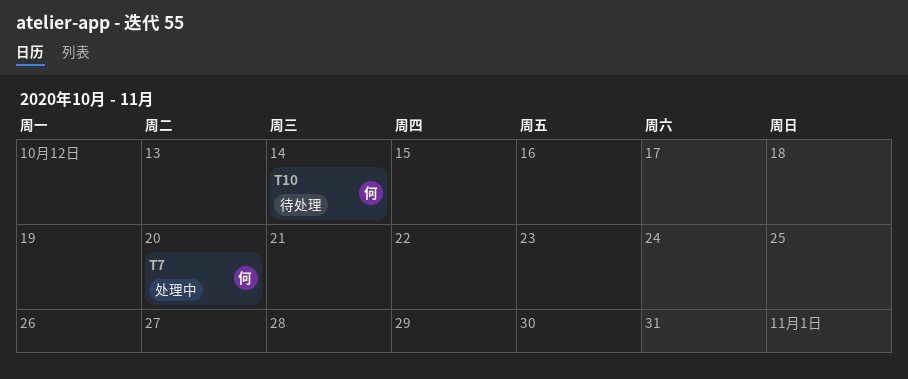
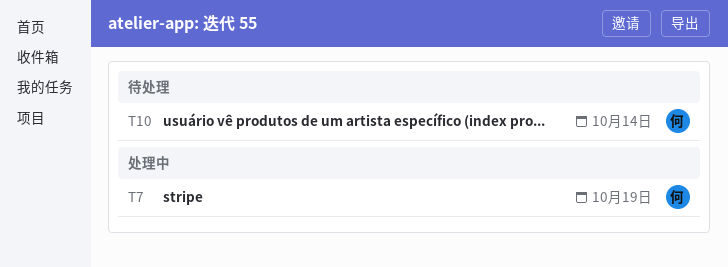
T7, due: Oct 20 -> Oct 19

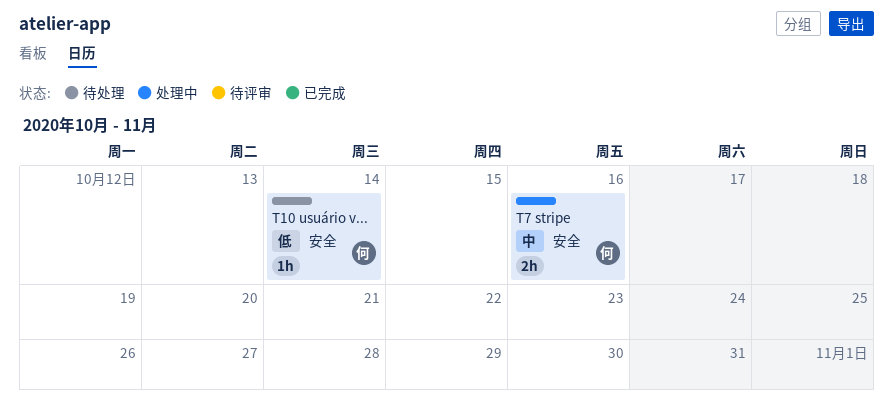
T7, due: Oct 19 -> Oct 16

